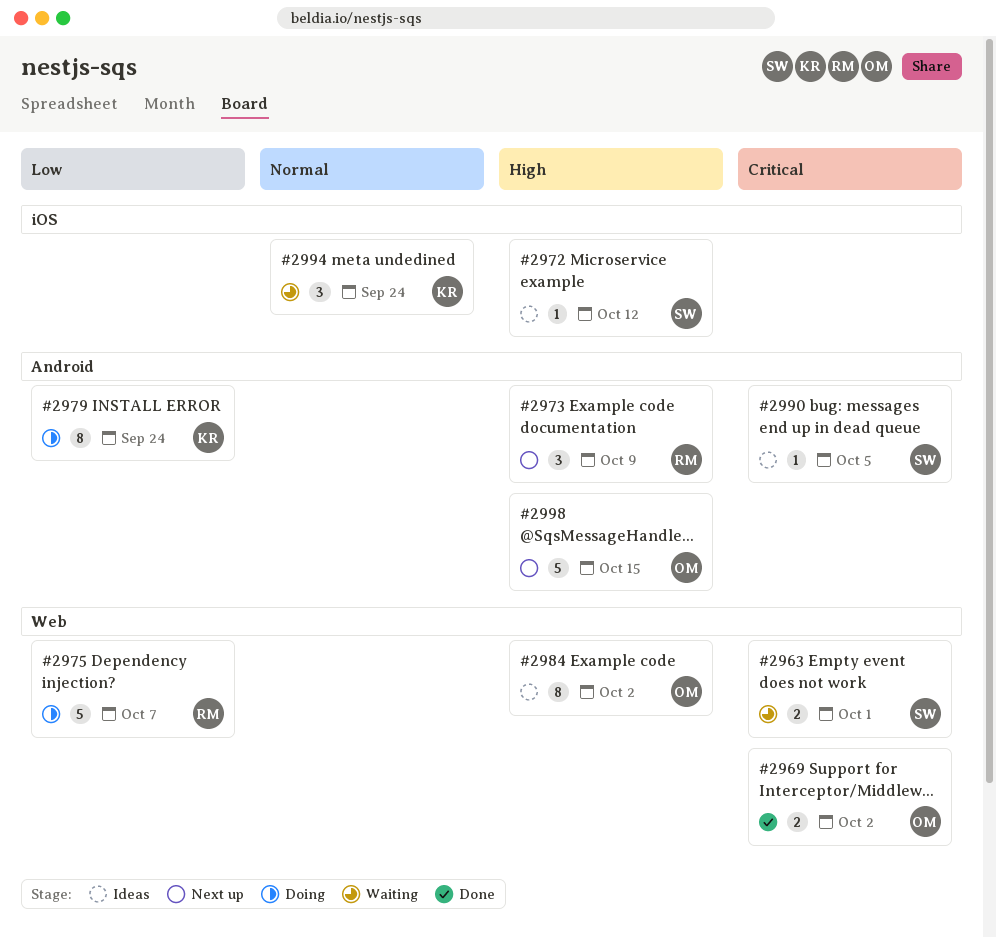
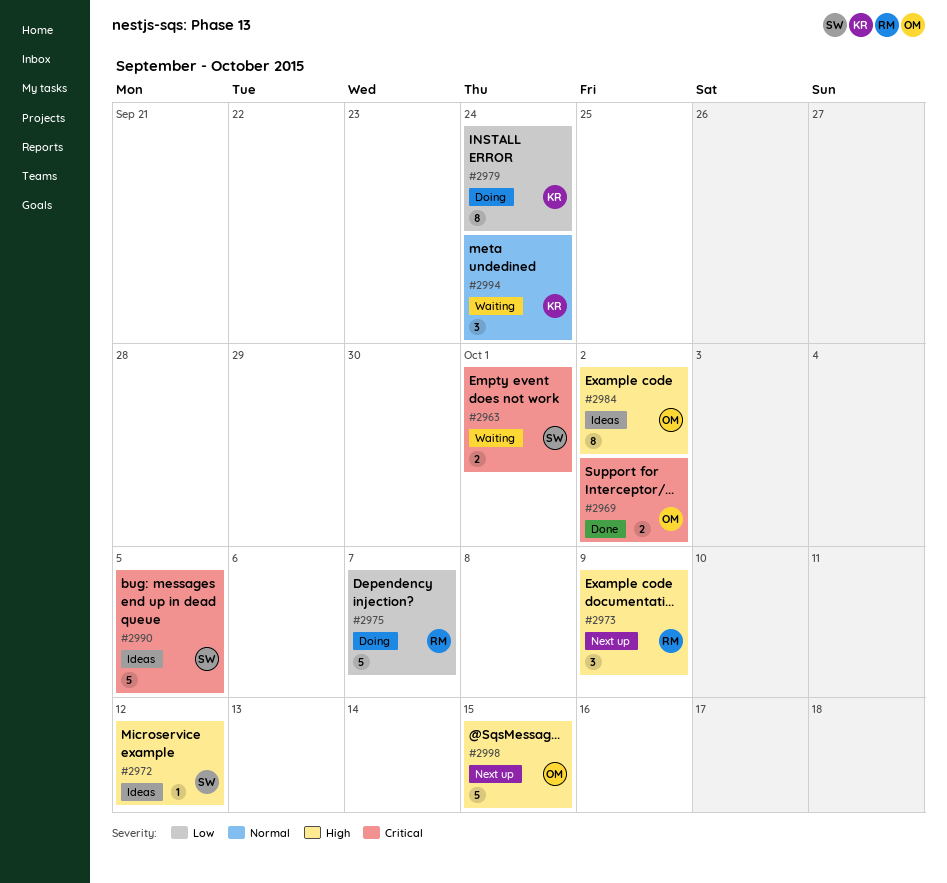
#2990, estimate: 1 -> 5

